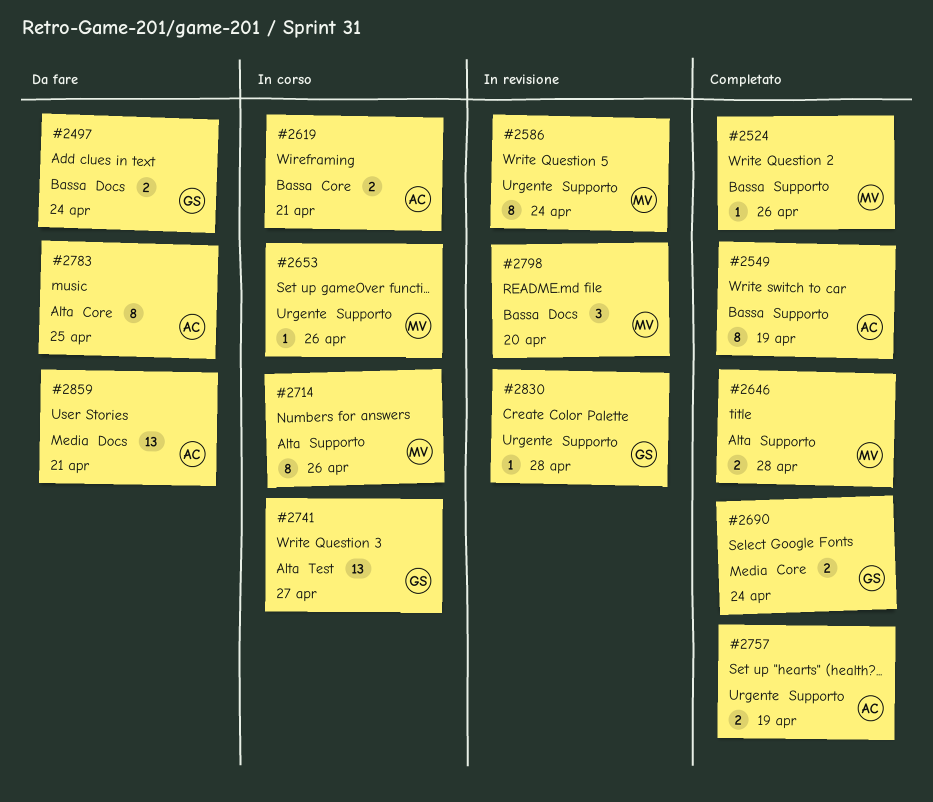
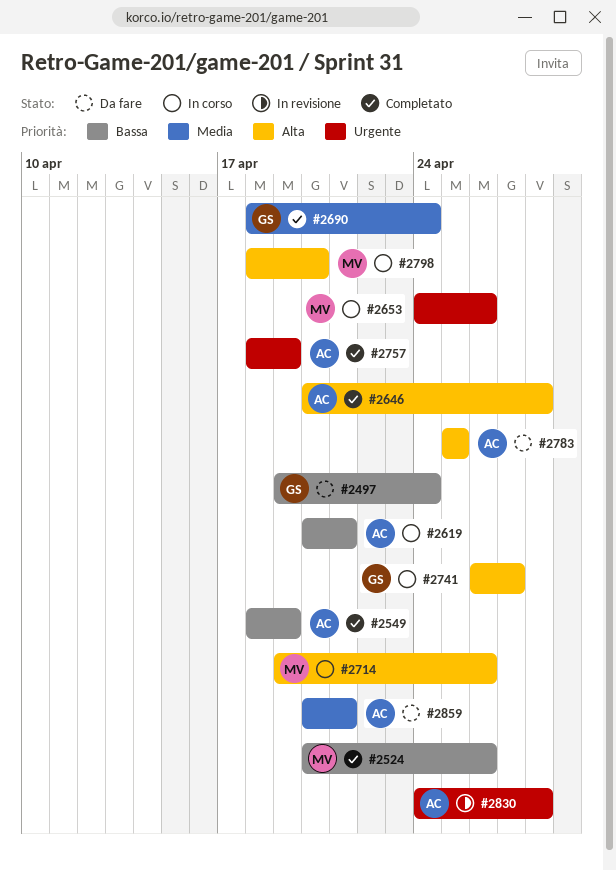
#2586: present -> none
#2646, owner: MV -> AC
#2798, status: In revisione -> In corso
#2798, priority: Bassa -> Alta
#2830, owner: GS -> AC

